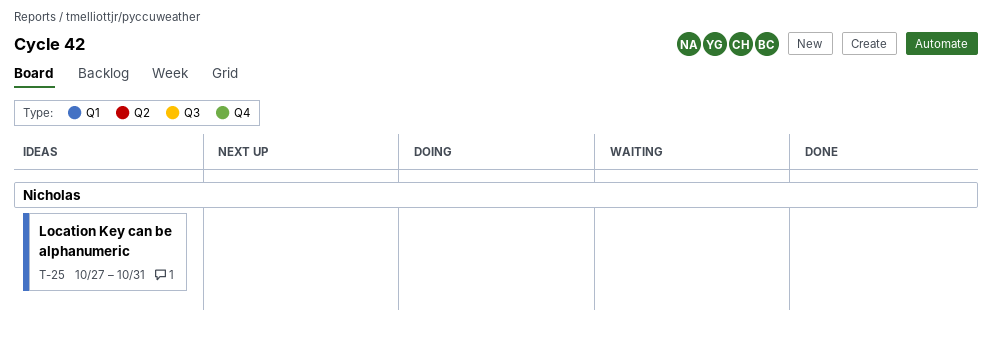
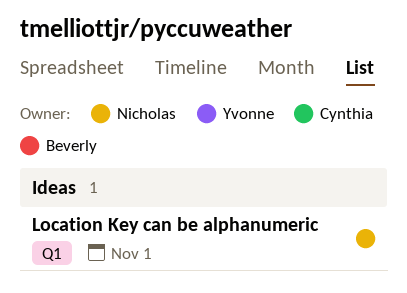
Location Key can be alphanumeric, due: Oct 31 -> Nov 1

